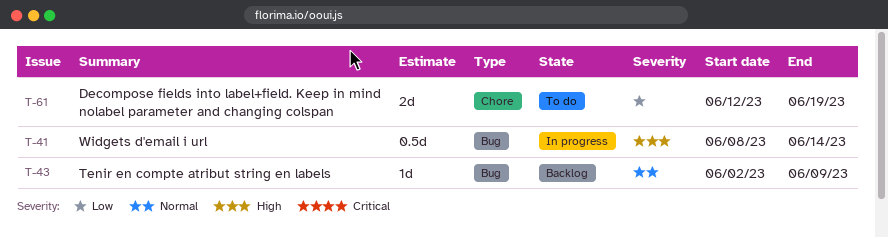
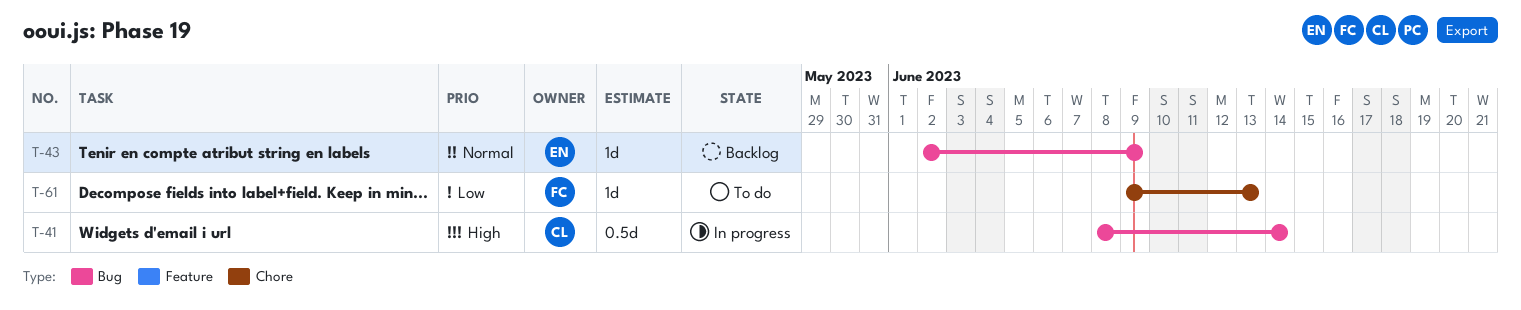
T-61, estimate: 2d -> 1d
T-61, start: Jun 12 -> Jun 9
T-61, due: Jun 19 -> Jun 13

